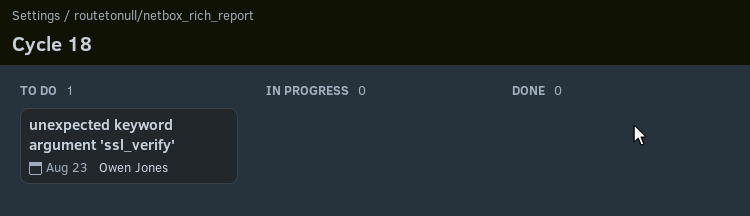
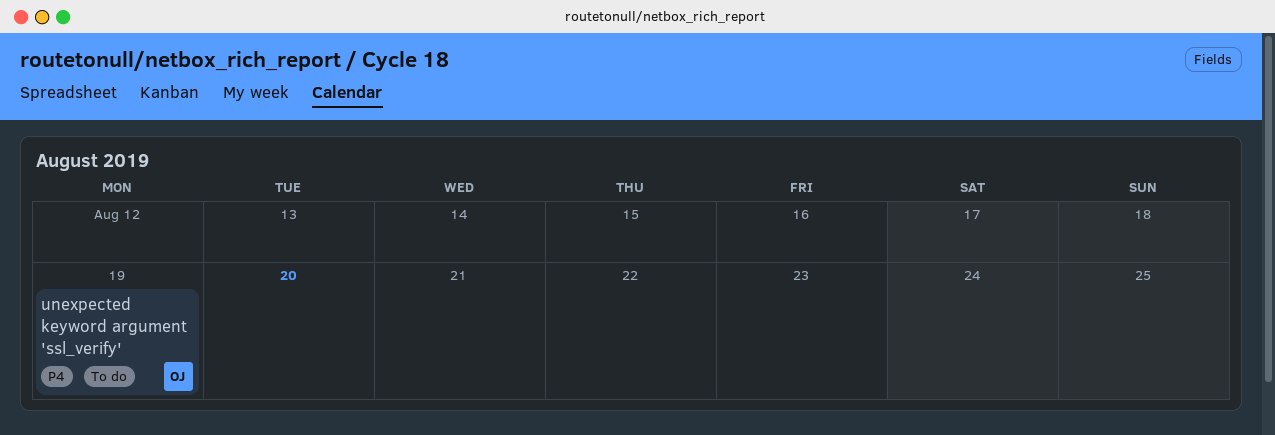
unexpected keyword argument 'ssl_verify', due: Aug 23 -> Aug 19

